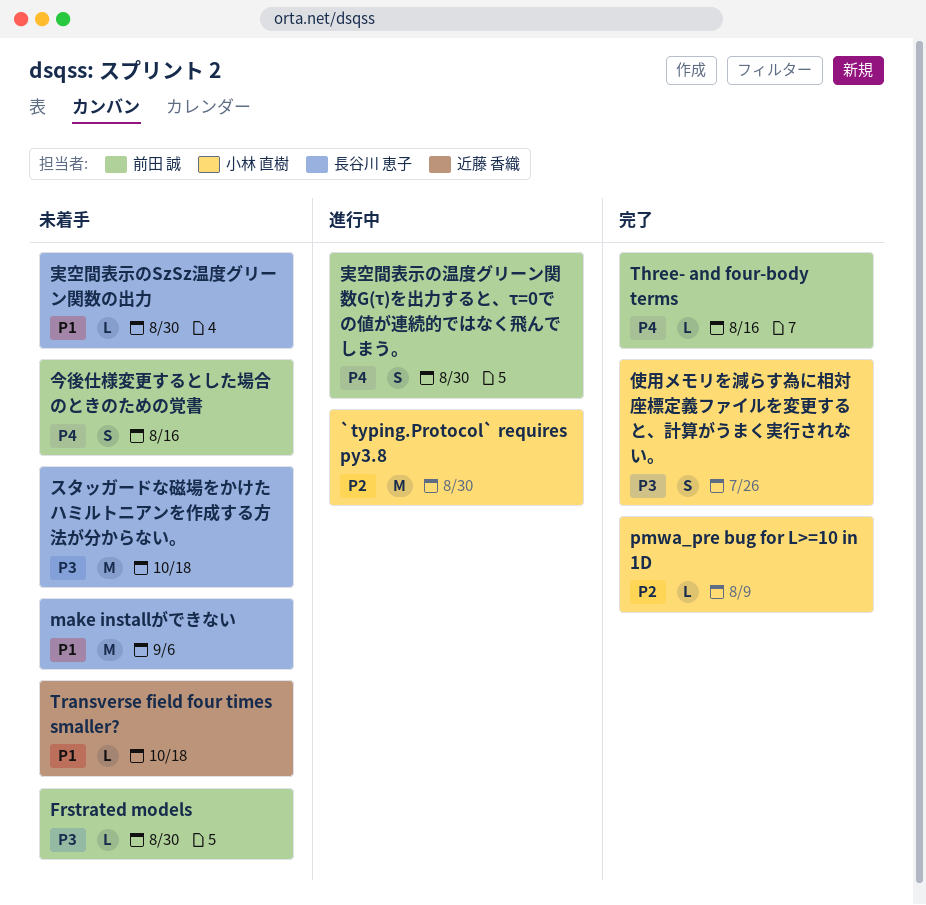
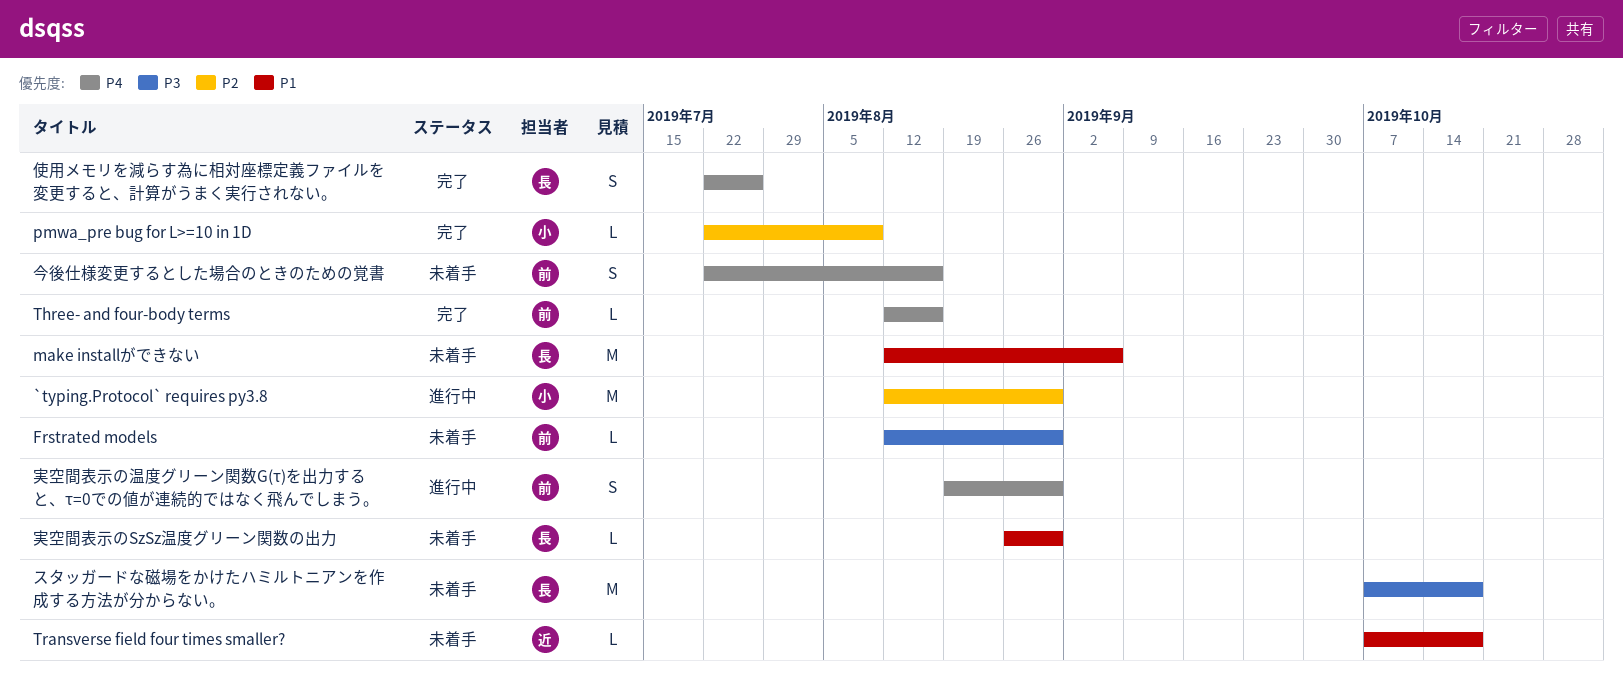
使用メモリを減らす為に相対座標定義ファイルを変更すると、計算がうまく実行されない。, owner: 小林 直樹 -> 長谷川 恵子
使用メモリを減らす為に相対座標定義ファイルを変更すると、計算がうまく実行されない。, priority: P3 -> P4

